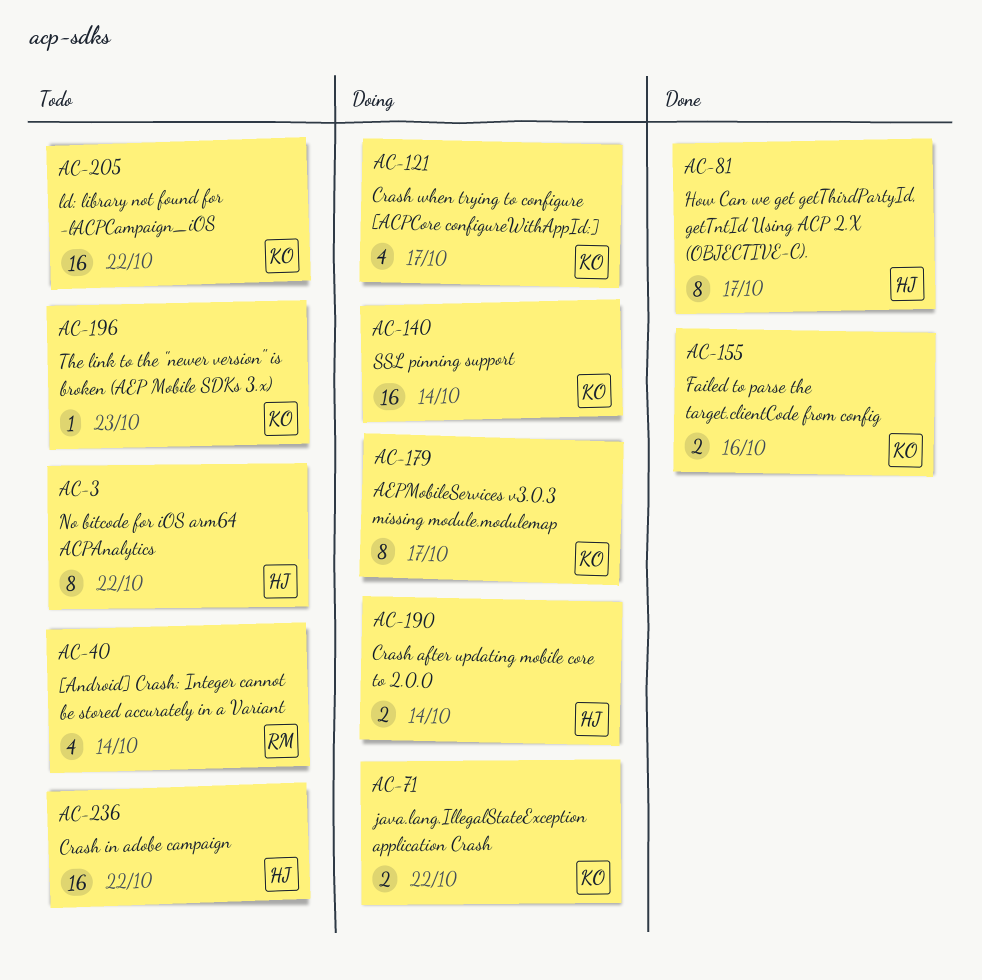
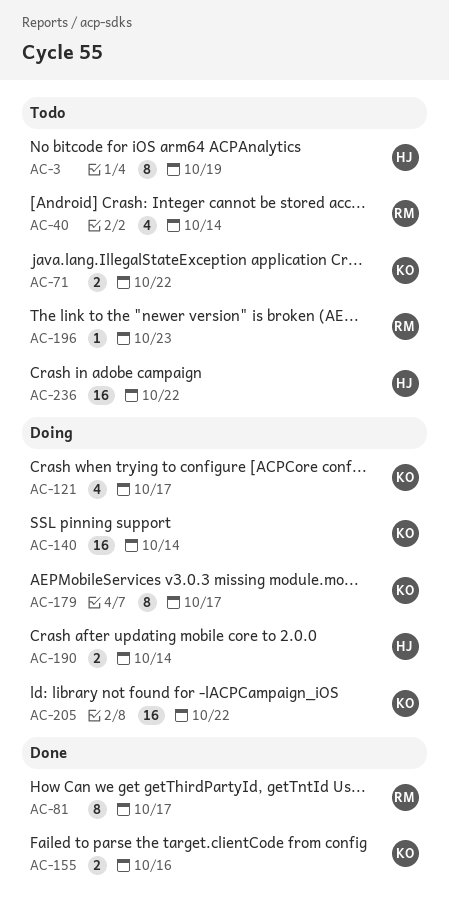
AC-3, due: Oct 22 -> Oct 19
AC-71, status: Doing -> Todo
AC-81, owner: HJ -> RM
AC-196, owner: KO -> RM
AC-205, status: Todo -> Doing

